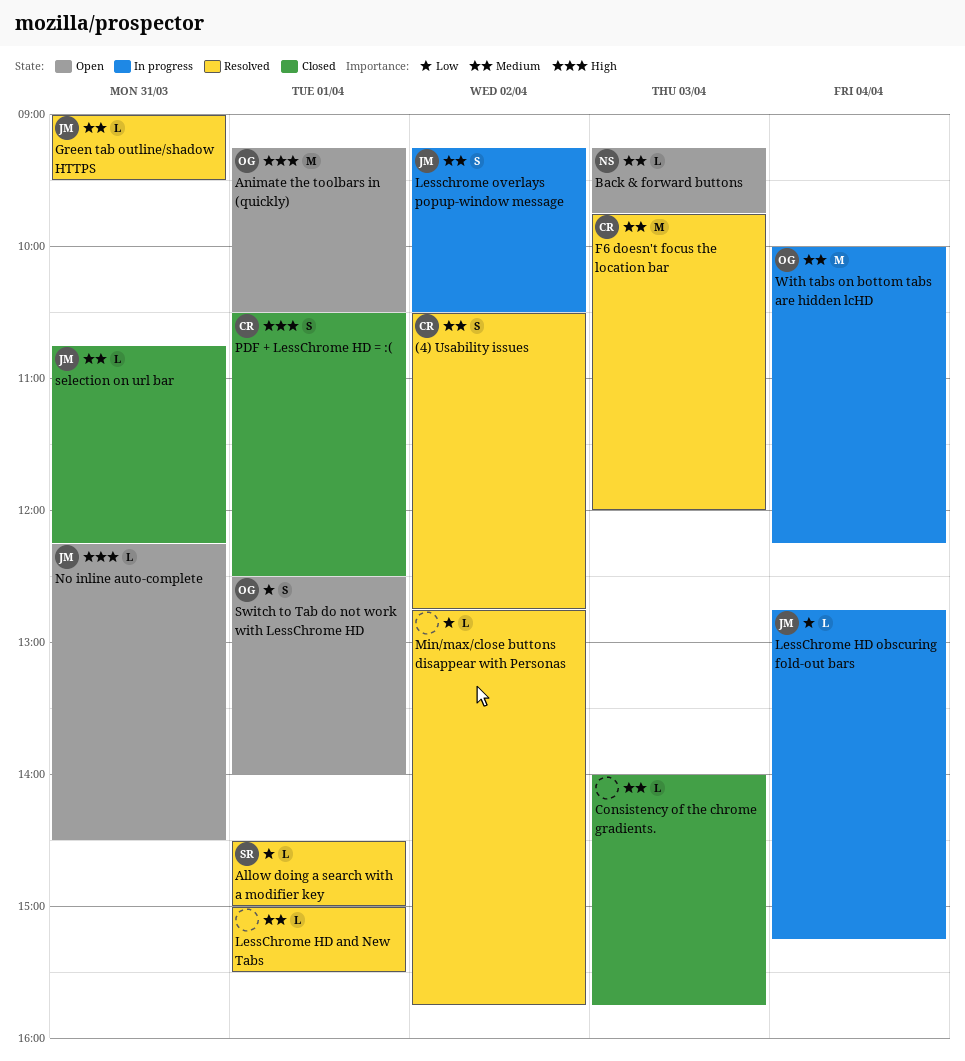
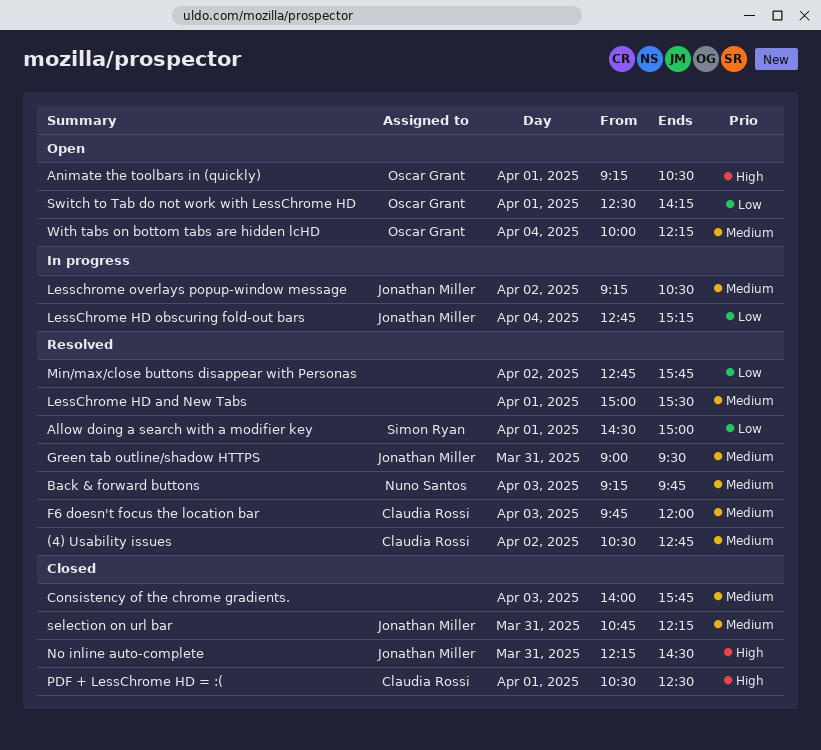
Back & forward buttons, status: Open -> Resolved
No inline auto-complete, status: Open -> Closed
Switch to Tab do not work with LessChrome HD, ends: 14:00 -> 14:15
With tabs on bottom tabs are hidden lcHD, status: In progress -> Open

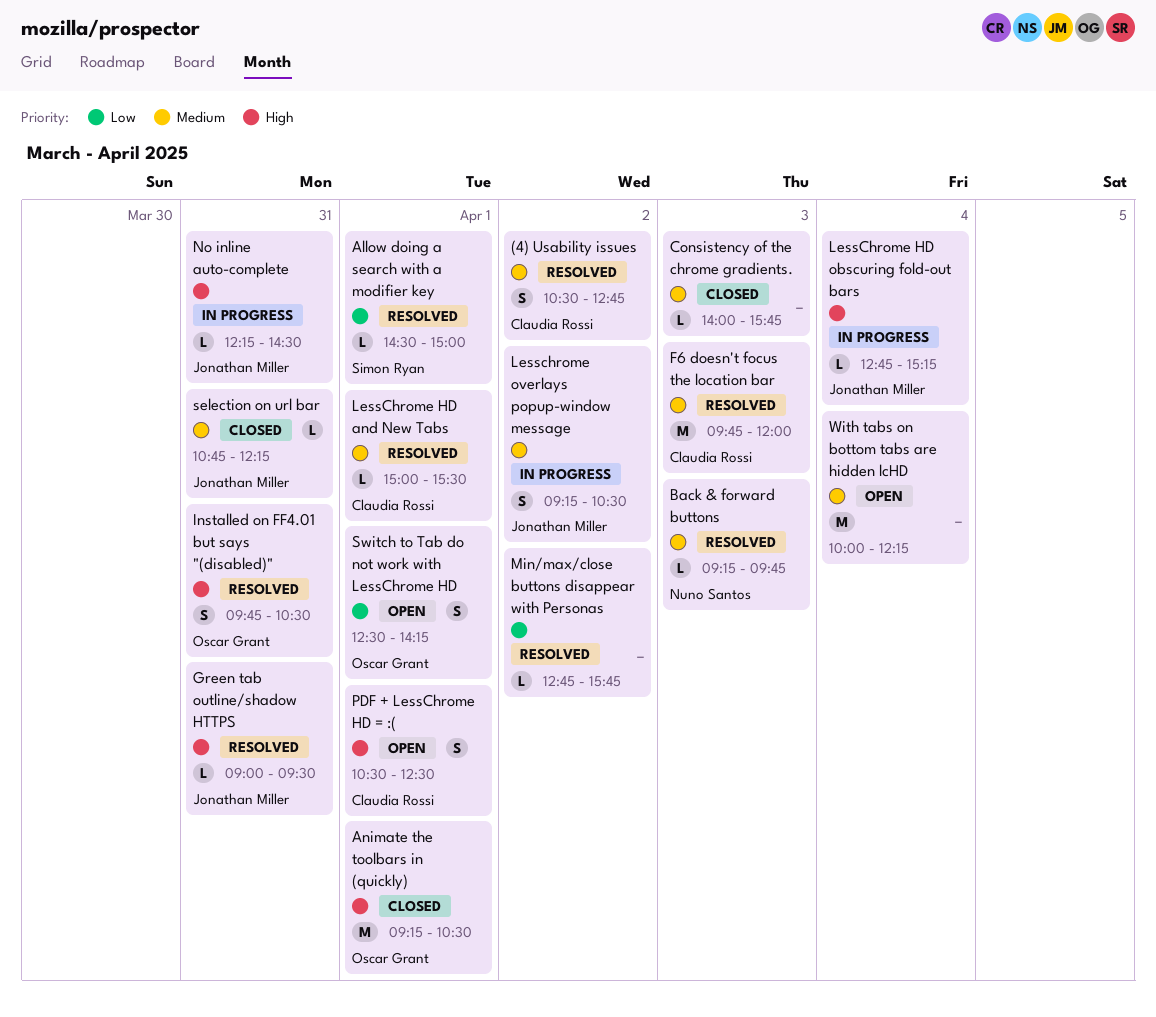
Animate the toolbars in (quickly), status: Open -> Closed
Green tab outline/shadow HTTPS, priority: Medium -> High
Installed on FF4.01 but says "(disabled)": none -> present
LessChrome HD and New Tabs, owner: none -> Claudia Rossi
LessChrome HD obscuring fold-out bars, priority: Low -> High
No inline auto-complete, status: Closed -> In progress
PDF + LessChrome HD = :(, status: Closed -> Open
With tabs on bottom tabs are hidden lcHD, owner: Oscar Grant -> none

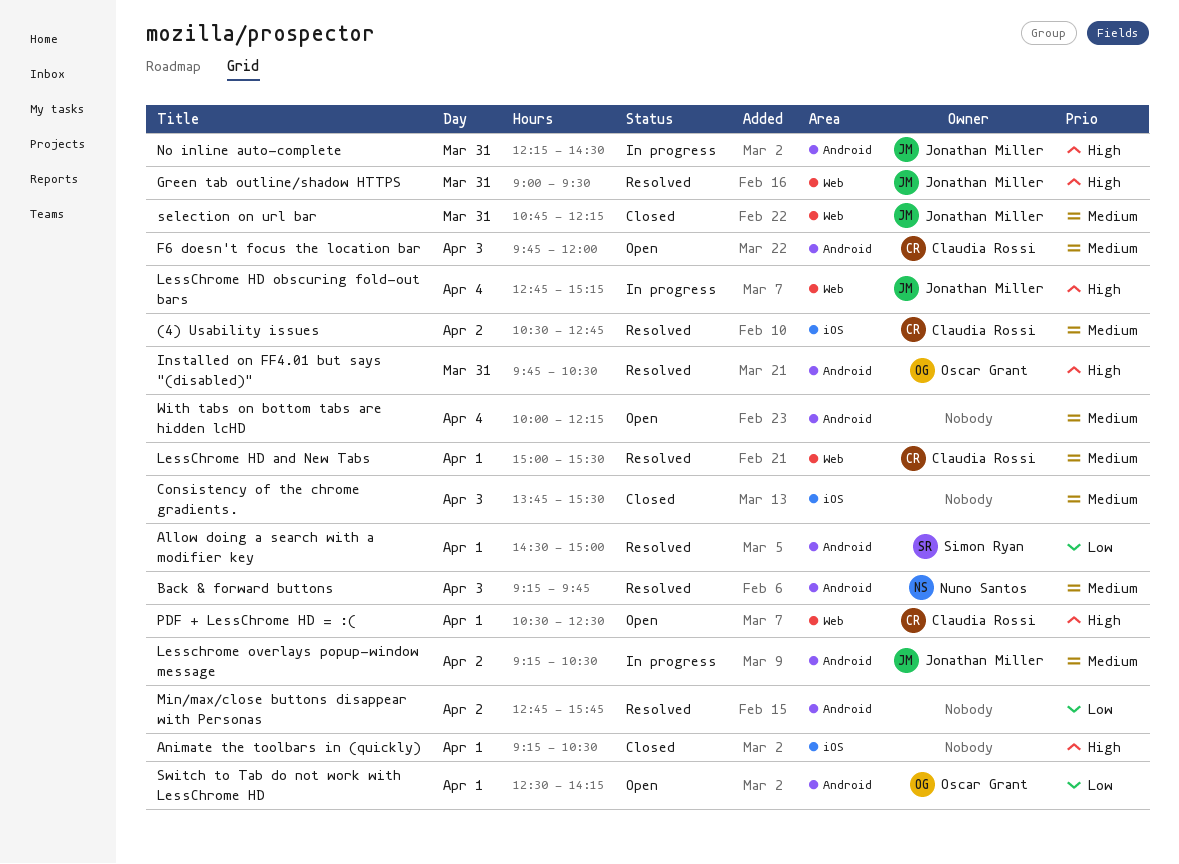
Animate the toolbars in (quickly), owner: Oscar Grant -> none
Consistency of the chrome gradients., begins: 14:00 -> 13:45
Consistency of the chrome gradients., ends: 15:45 -> 15:30
F6 doesn't focus the location bar, status: Resolved -> Open

